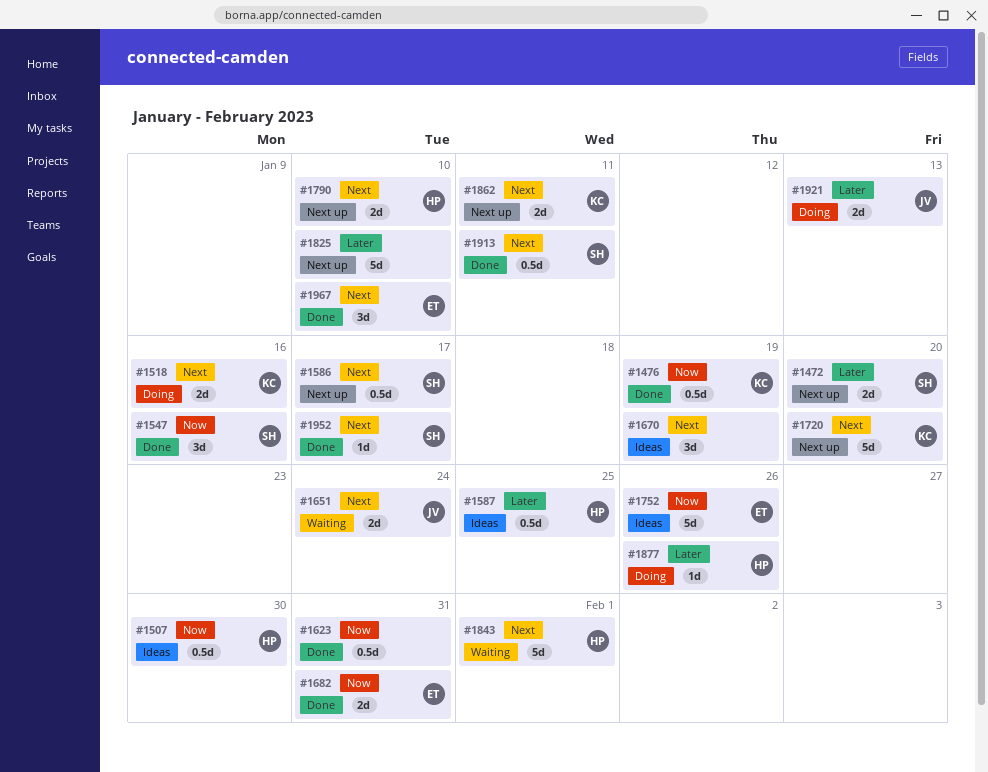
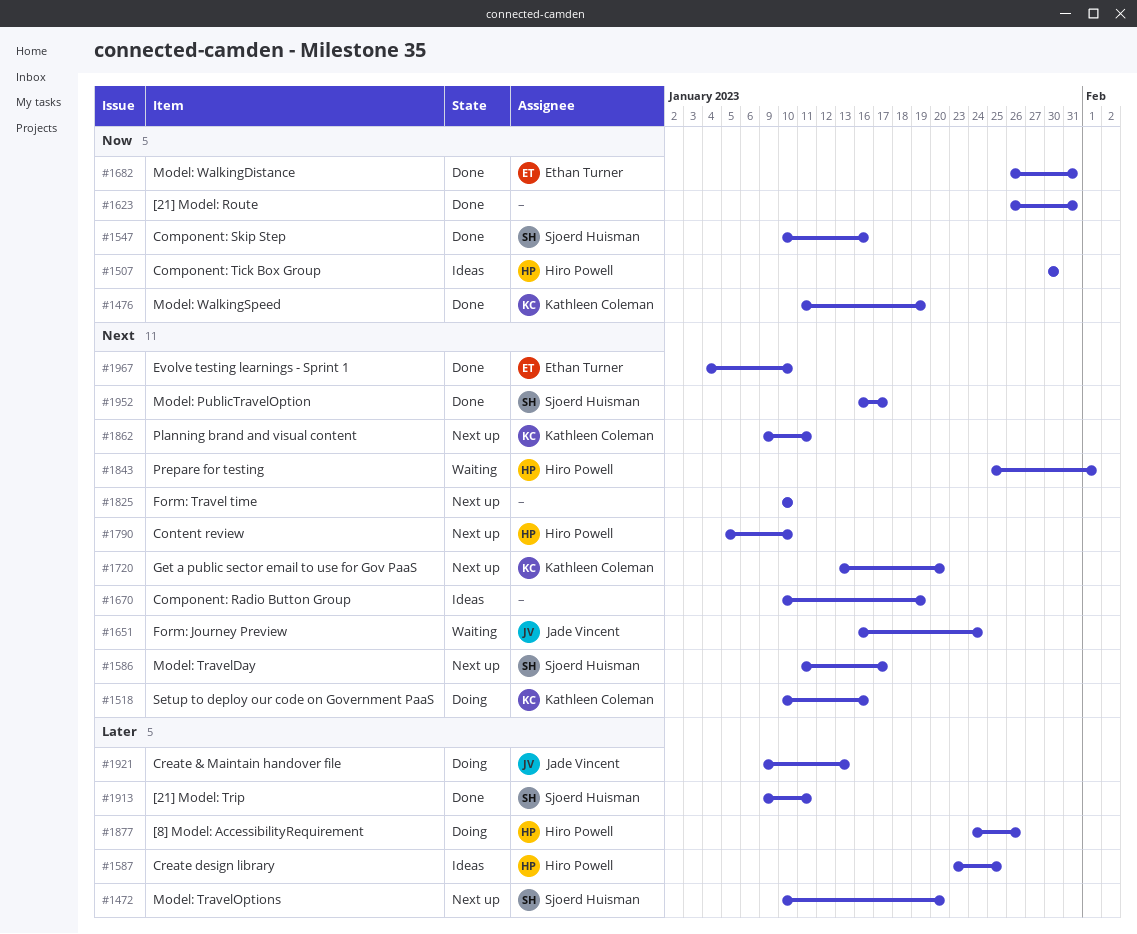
#1752: present -> none
#1825, priority: Later -> Next
#1913, priority: Next -> Later

